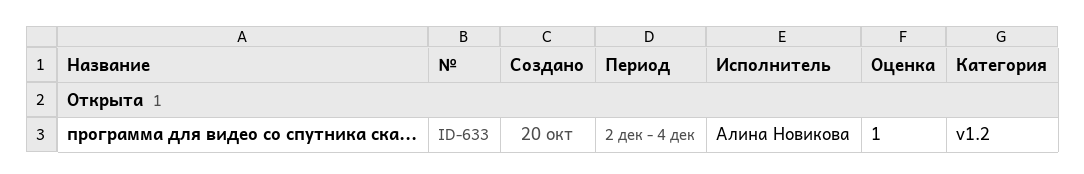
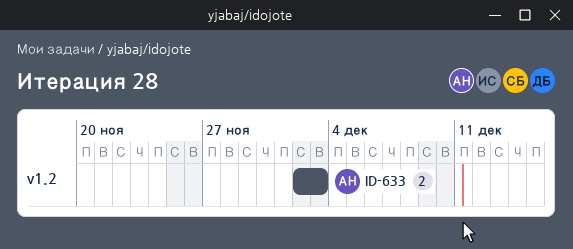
ID-633, estimate: 1 -> 2
ID-633, due: Dec 4 -> Dec 3

